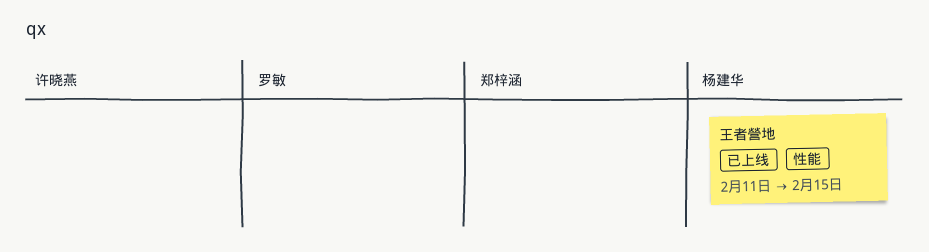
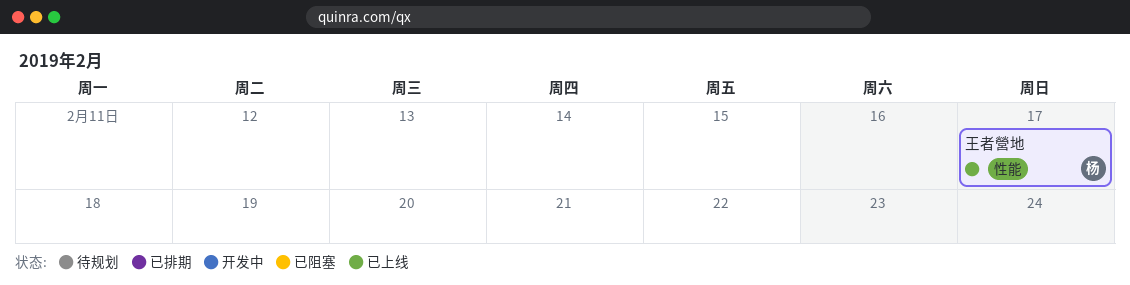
王者營地, due: Feb 15 -> Feb 17

